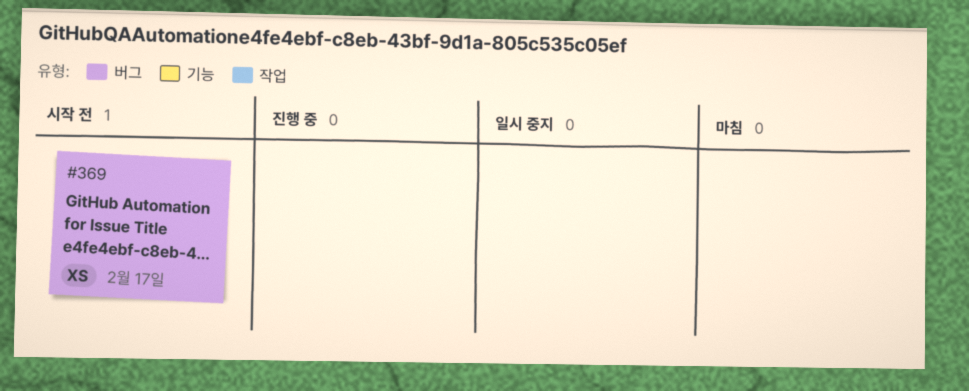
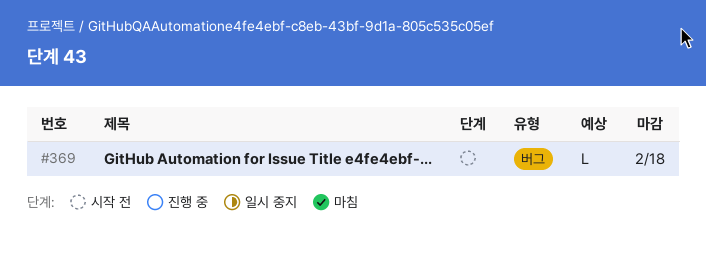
#369, estimate: XS -> L
#369, due: Feb 17 -> Feb 18

